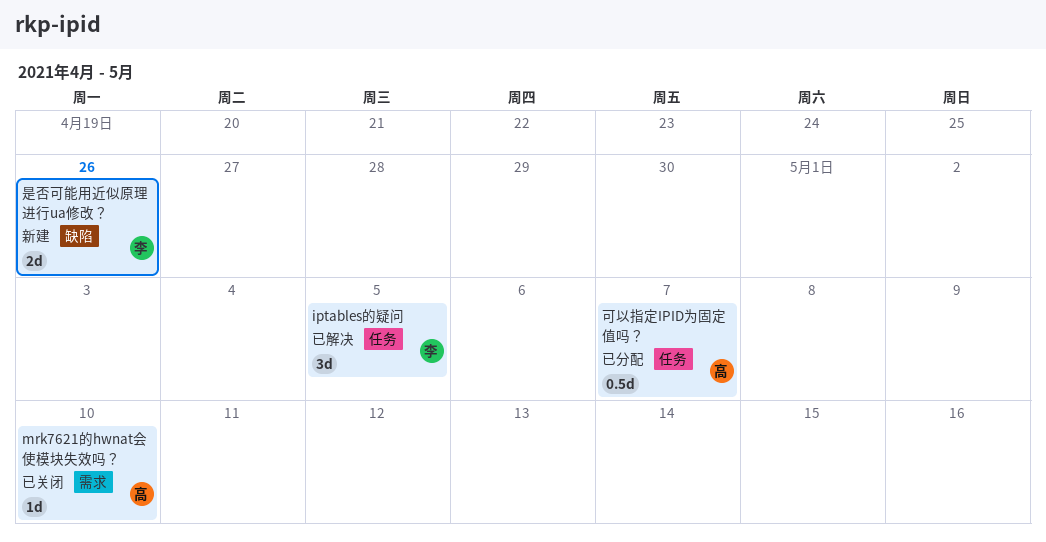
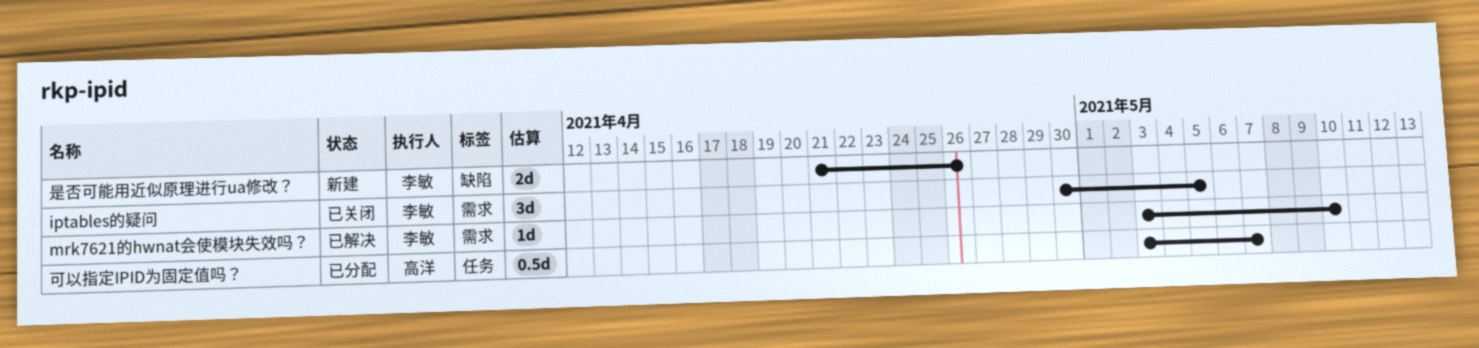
iptables的疑问, status: 已解决 -> 已关闭
iptables的疑问, label: 任务 -> 需求
mrk7621的hwnat会使模块失效吗？, status: 已关闭 -> 已解决
mrk7621的hwnat会使模块失效吗？, owner: 高洋 -> 李敏

